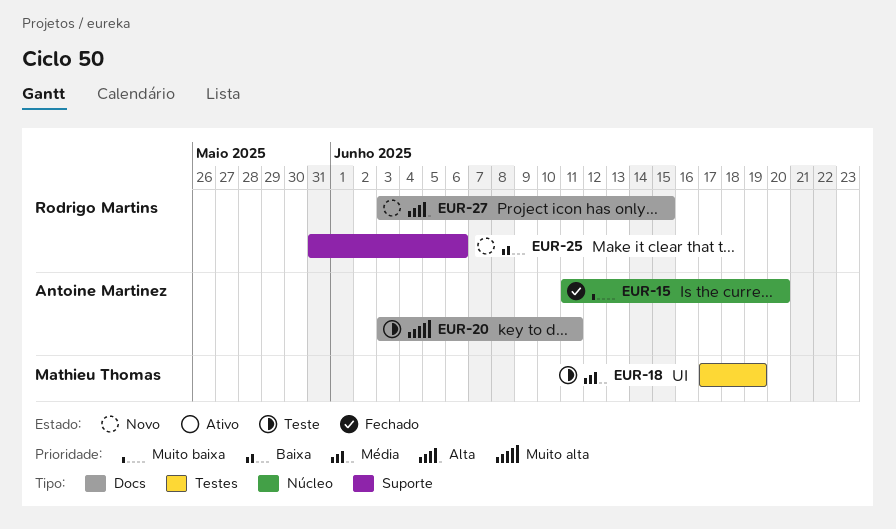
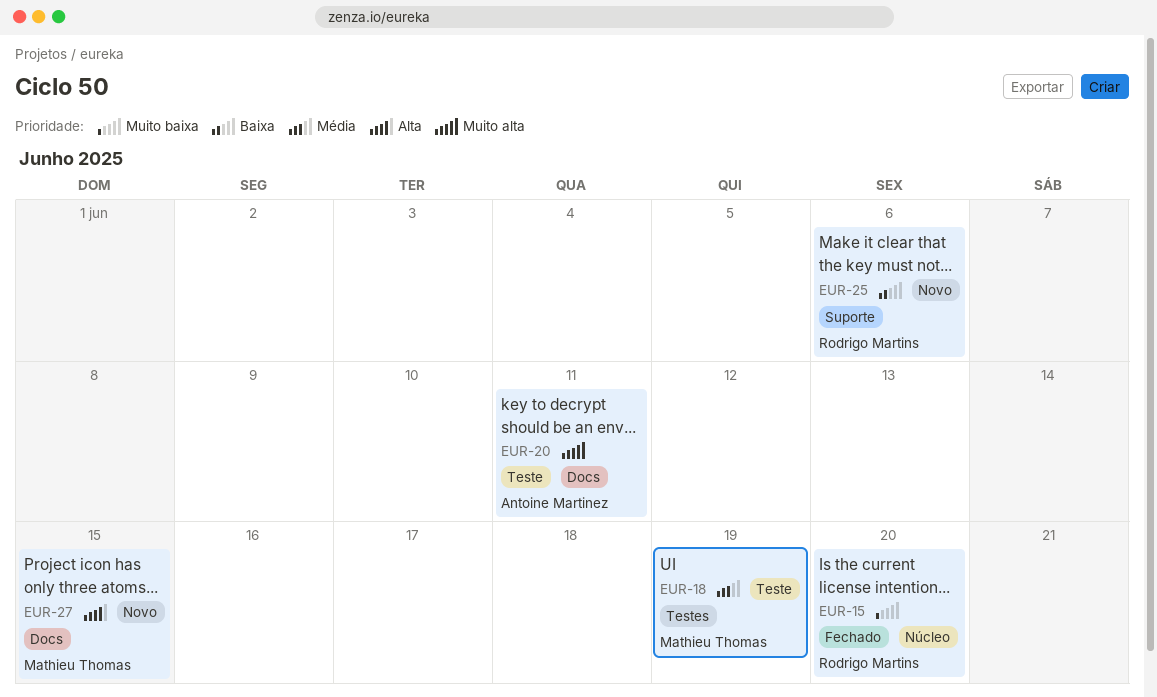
EUR-15, owner: Antoine Martinez -> Rodrigo Martins
EUR-27, owner: Rodrigo Martins -> Mathieu Thomas

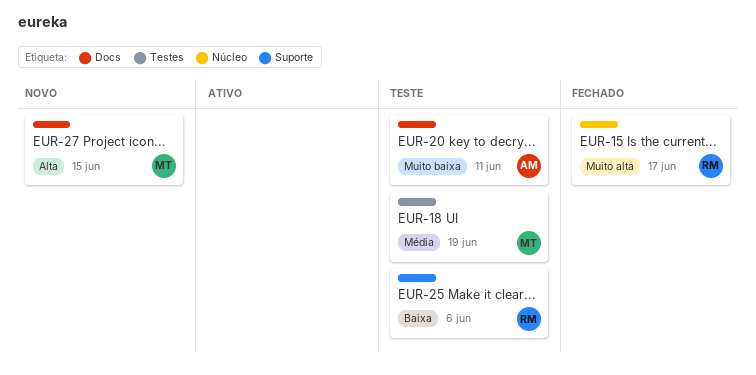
EUR-15, priority: Muito baixa -> Muito alta
EUR-15, due: Jun 20 -> Jun 17
EUR-20, priority: Muito alta -> Muito baixa
EUR-25, status: Novo -> Teste

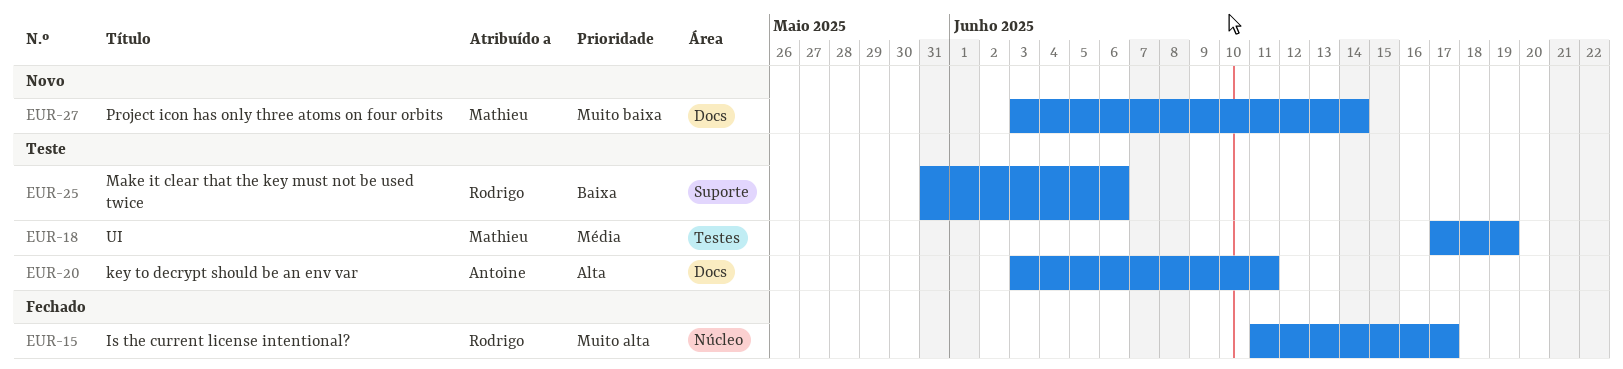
EUR-20, priority: Muito baixa -> Alta
EUR-27, priority: Alta -> Muito baixa
EUR-27, due: Jun 15 -> Jun 14

